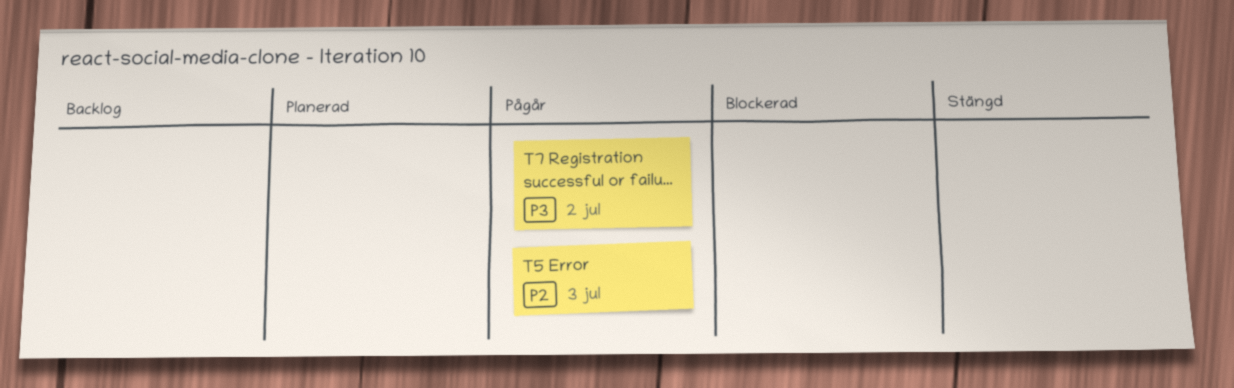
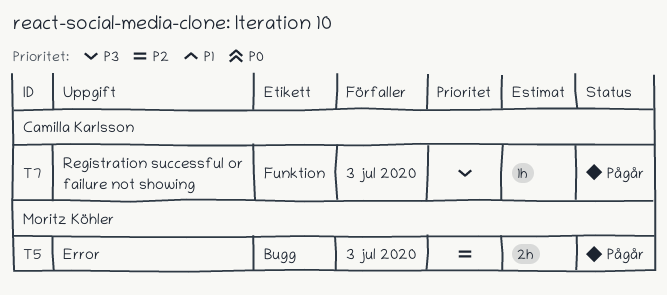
T7, due: Jul 2 -> Jul 3

